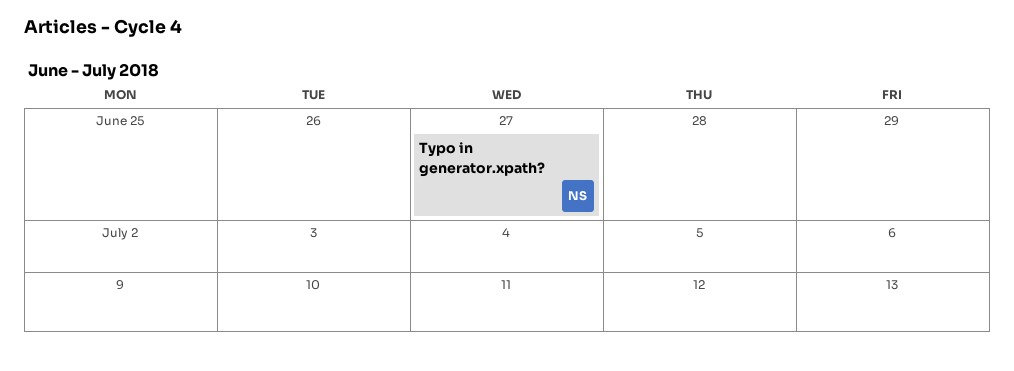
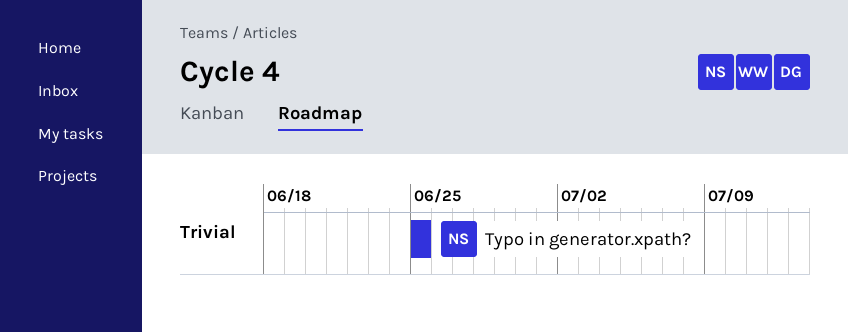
Typo in generator.xpath?, due: Jun 27 -> Jun 25

